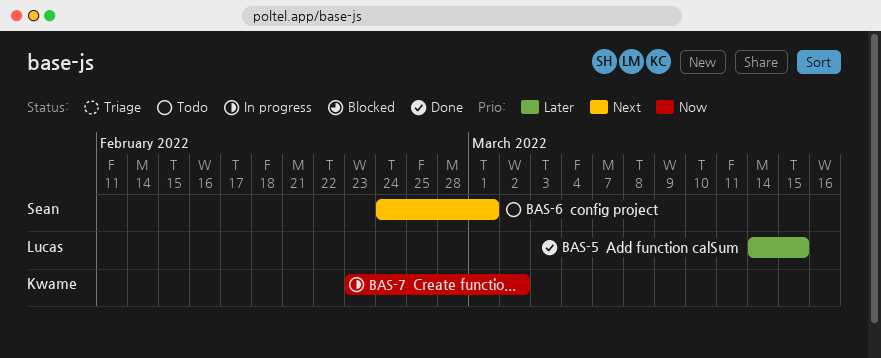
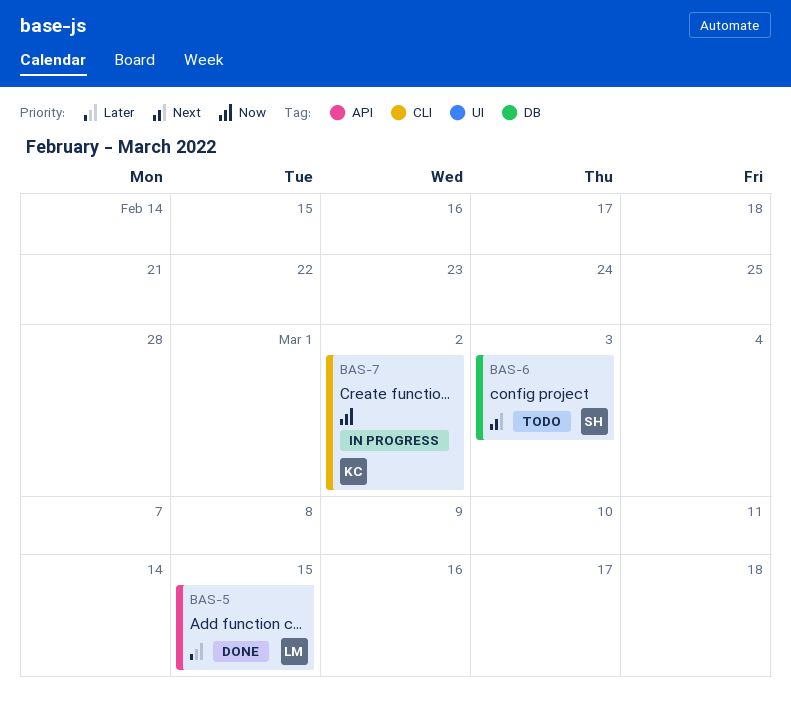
BAS-6, due: Mar 1 -> Mar 3

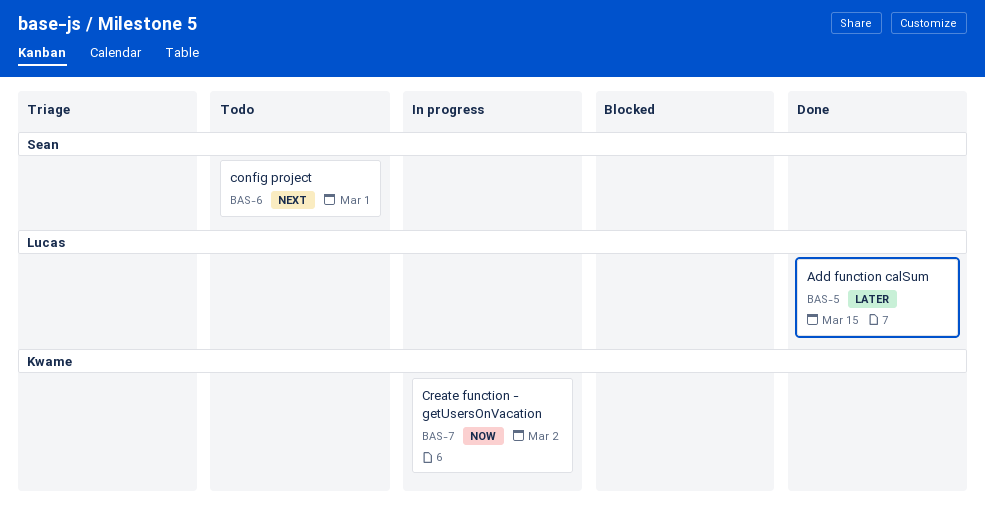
BAS-6, due: Mar 3 -> Mar 1

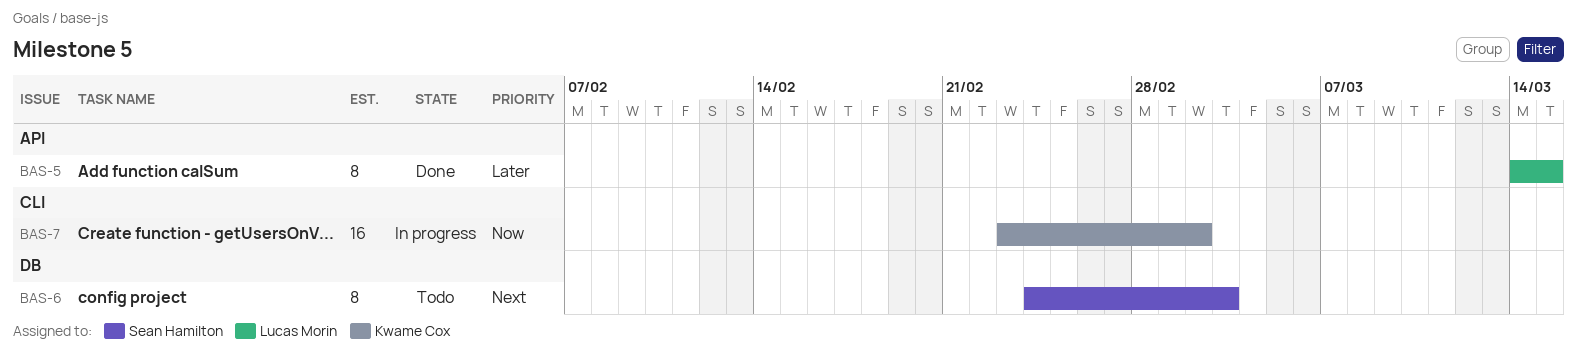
BAS-6, due: Mar 1 -> Mar 3

